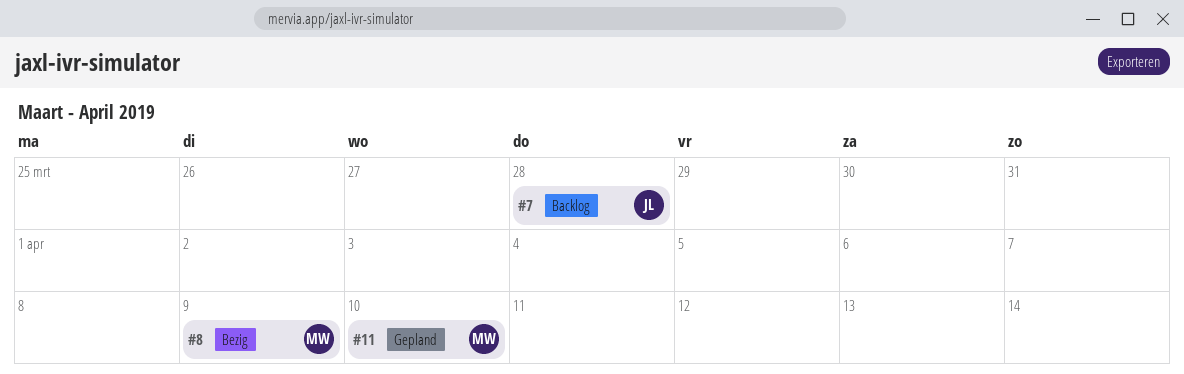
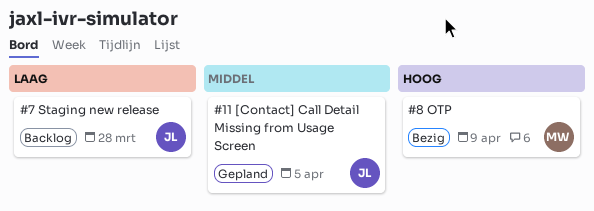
#11, owner: MW -> JL
#11, due: Apr 10 -> Apr 5

